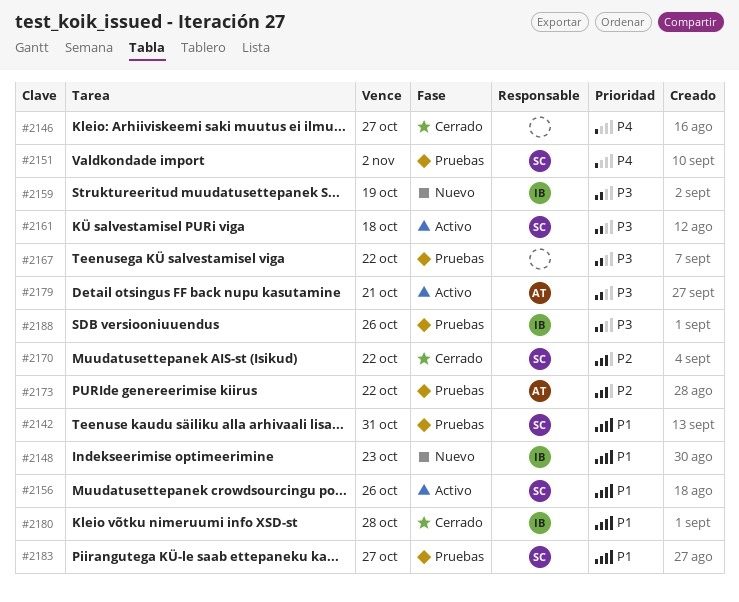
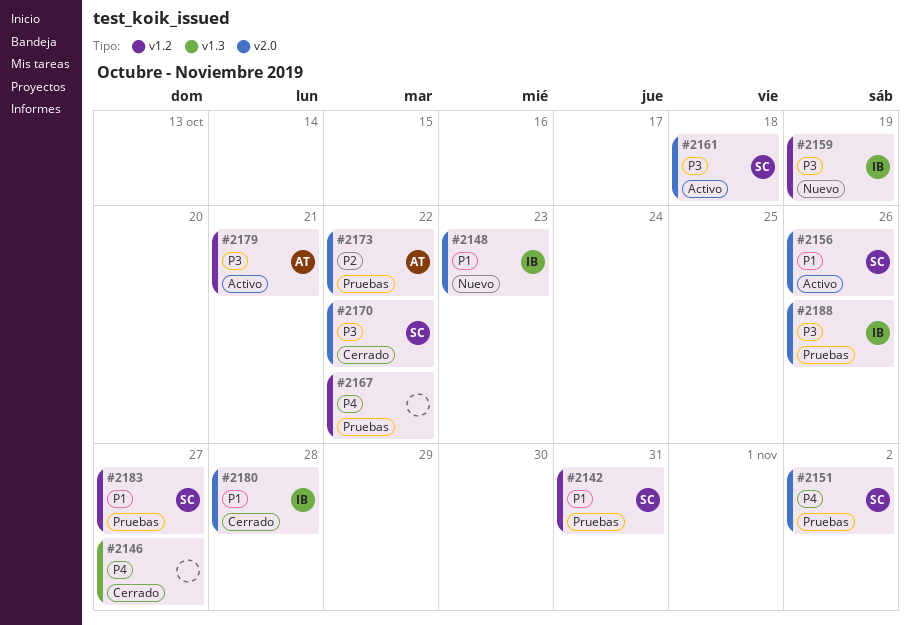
#2167, priority: P3 -> P4
#2170, priority: P2 -> P3

